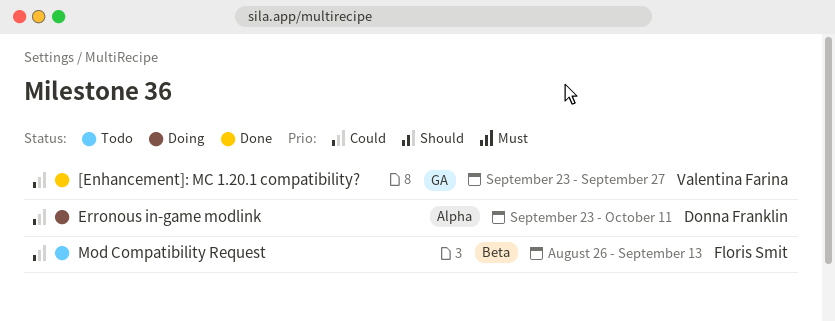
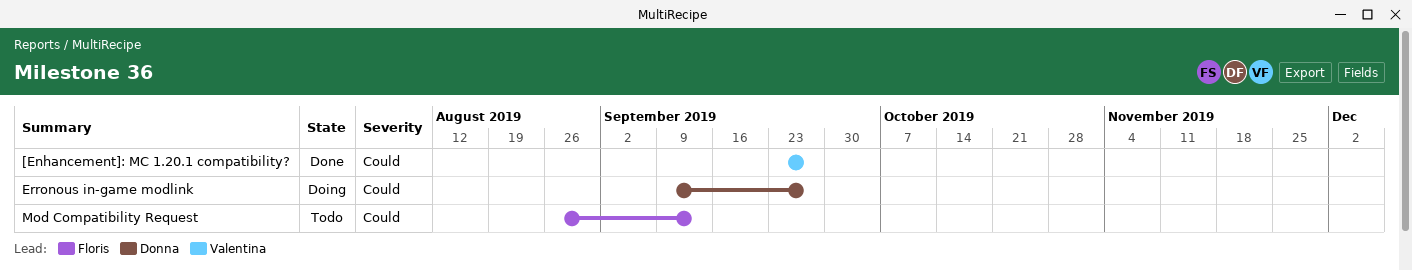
Erronous in-game modlink, start: Sep 23 -> Sep 9
Erronous in-game modlink, due: Oct 11 -> Sep 27

